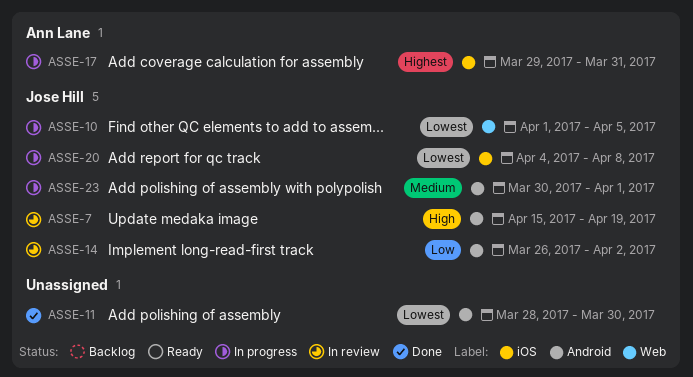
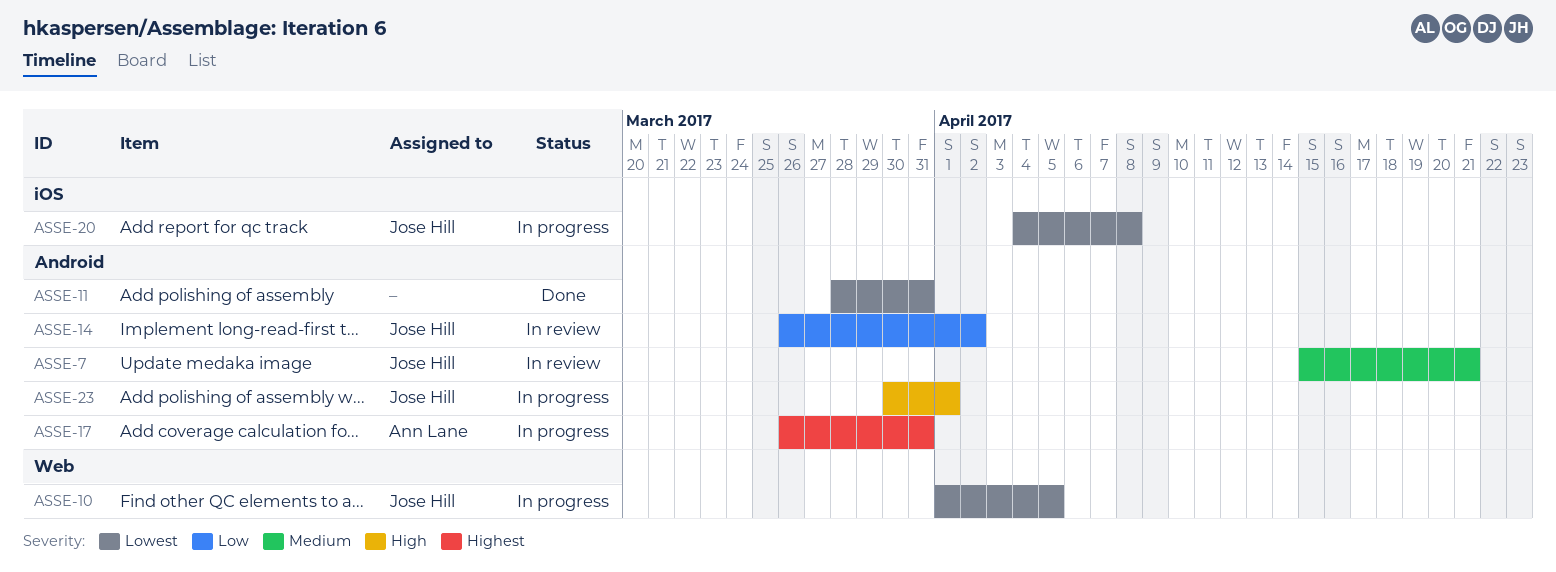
ASSE-7, priority: High -> Medium
ASSE-7, due: Apr 19 -> Apr 21
ASSE-11, due: Mar 30 -> Mar 31
ASSE-17, label: iOS -> Android
ASSE-17, start: Mar 29 -> Mar 26
ASSE-23, priority: Medium -> High

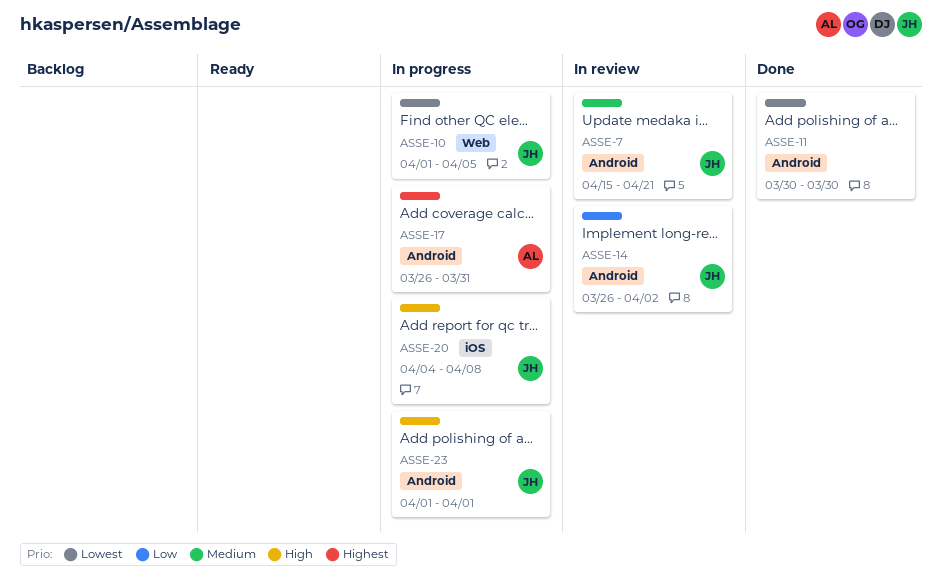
ASSE-11, start: Mar 28 -> Mar 30
ASSE-11, due: Mar 31 -> Mar 30
ASSE-20, priority: Lowest -> High
ASSE-23, start: Mar 30 -> Apr 1

